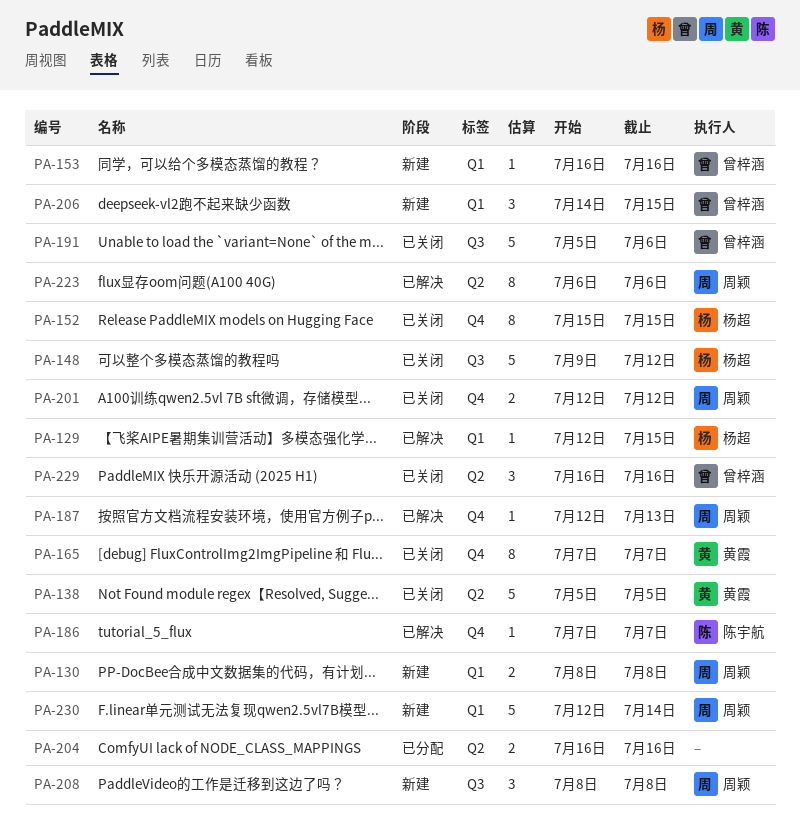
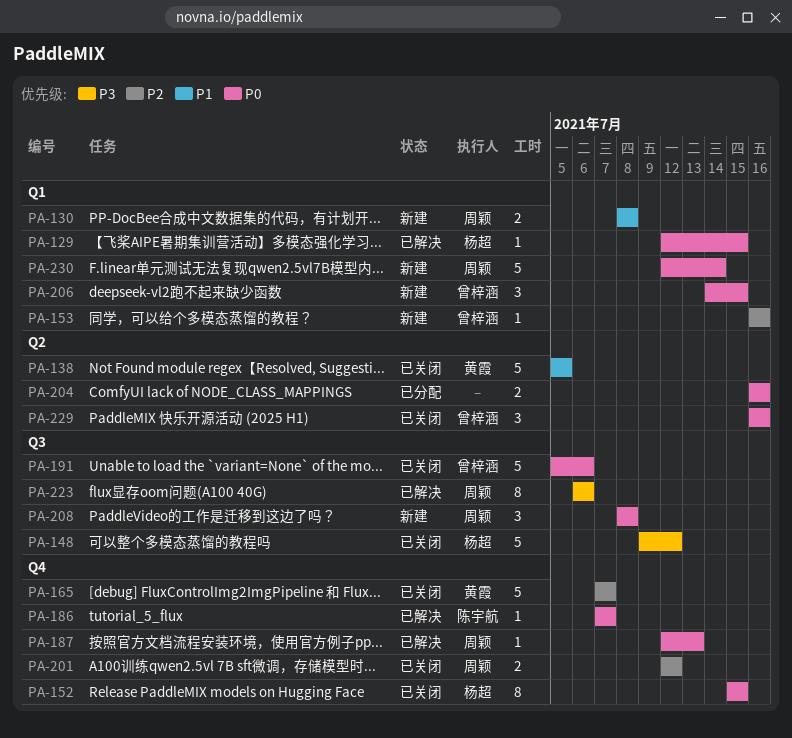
PA-165, estimate: 8 -> 5
PA-223, label: Q2 -> Q3

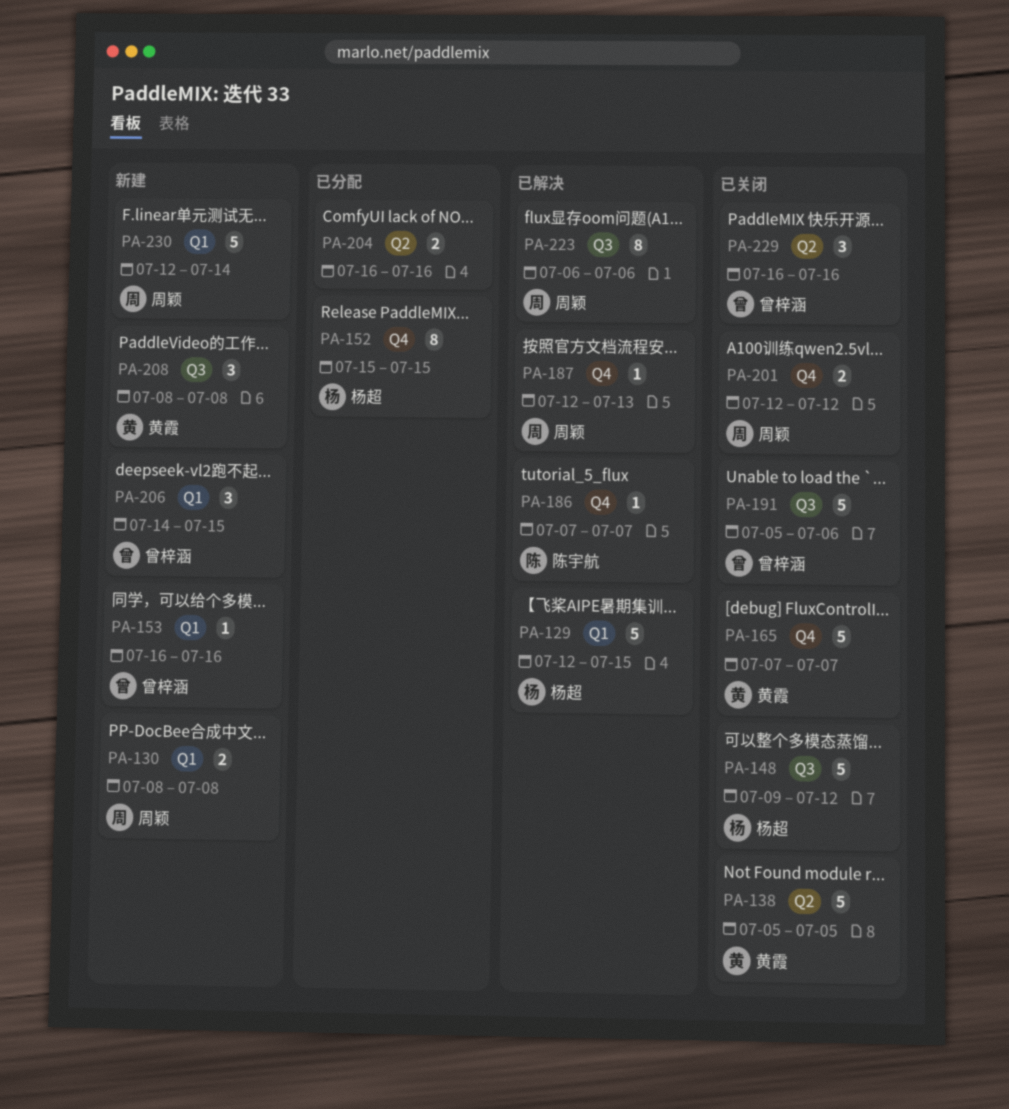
PA-129, estimate: 1 -> 5
PA-152, status: 已关闭 -> 已分配
PA-208, owner: 周颖 -> 黄霞

